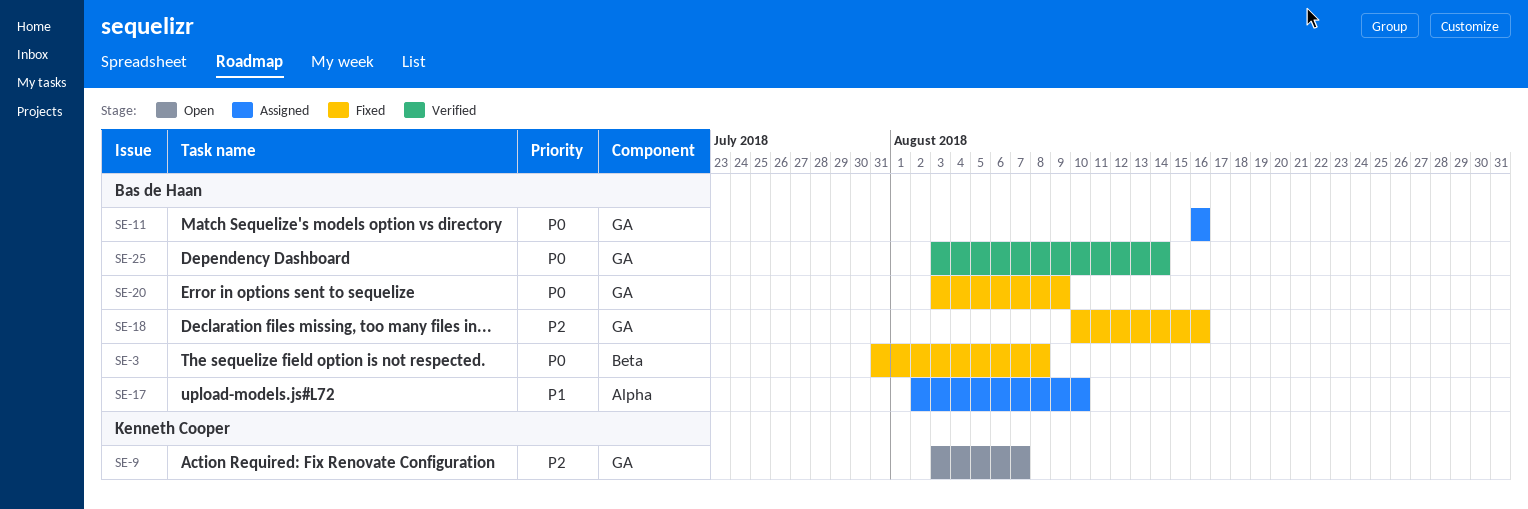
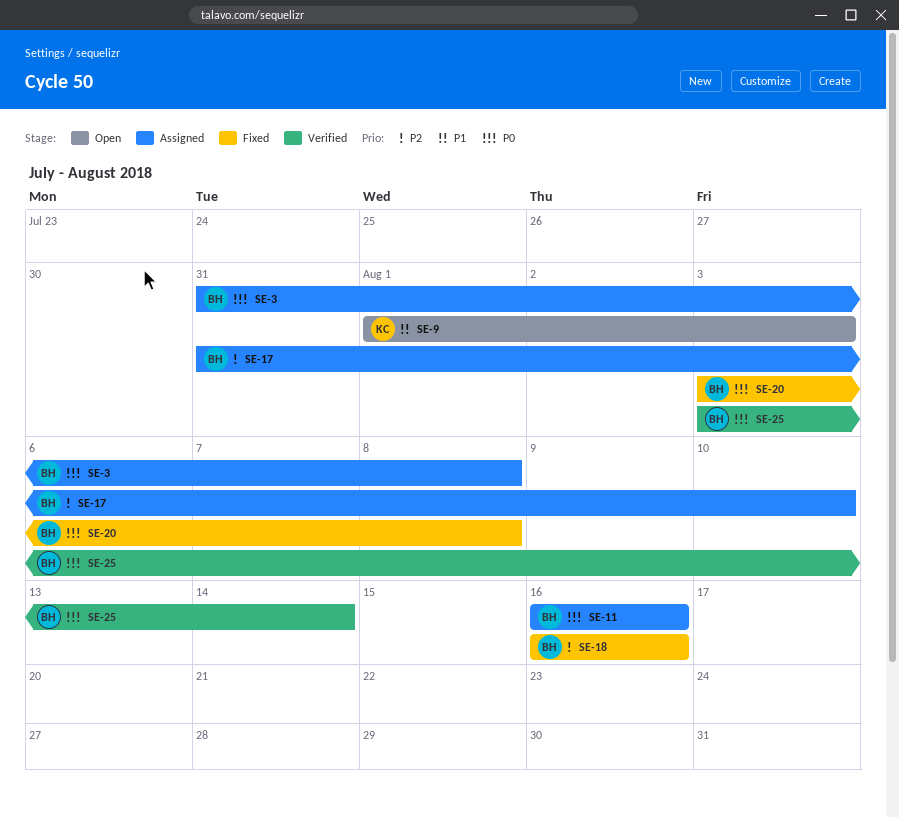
SE-3, status: Fixed -> Assigned
SE-9, priority: P2 -> P1
SE-9, start: Aug 3 -> Aug 1
SE-9, due: Aug 7 -> Aug 3
SE-17, priority: P1 -> P2
SE-17, start: Aug 2 -> Jul 31
SE-18, start: Aug 10 -> Aug 16
SE-20, due: Aug 9 -> Aug 8

